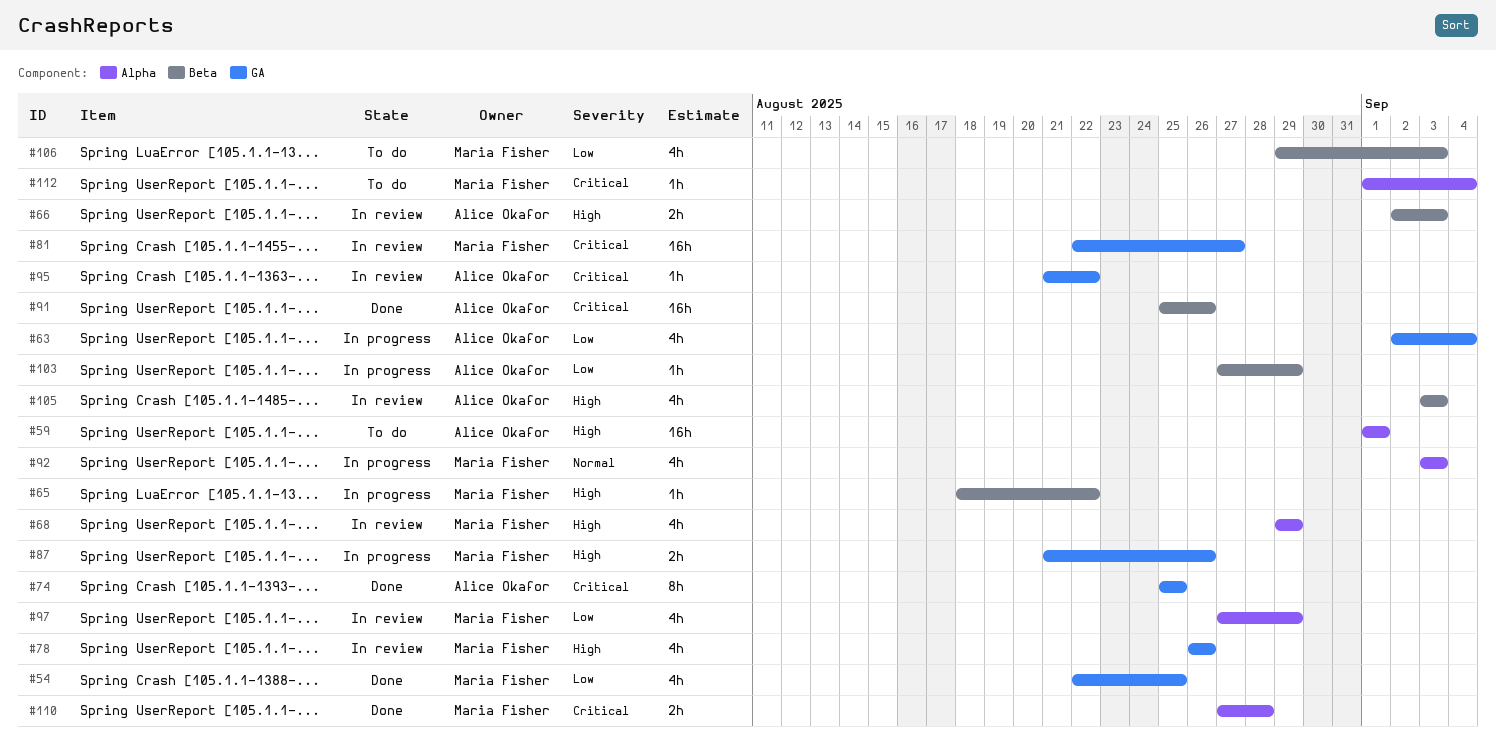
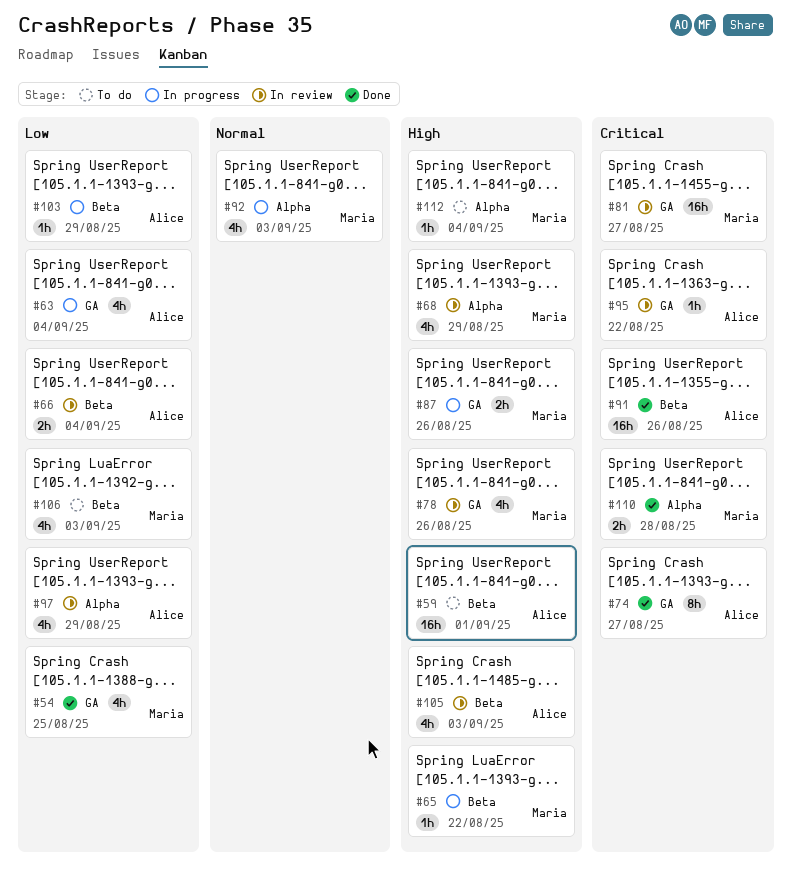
#59, label: Alpha -> Beta
#66, priority: High -> Low
#66, due: Sep 3 -> Sep 4
#74, due: Aug 25 -> Aug 27
#97, owner: Maria Fisher -> Alice Okafor
#112, priority: Critical -> High

